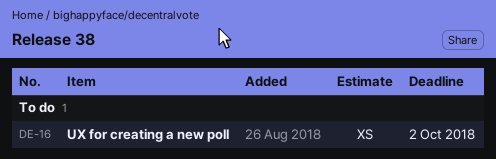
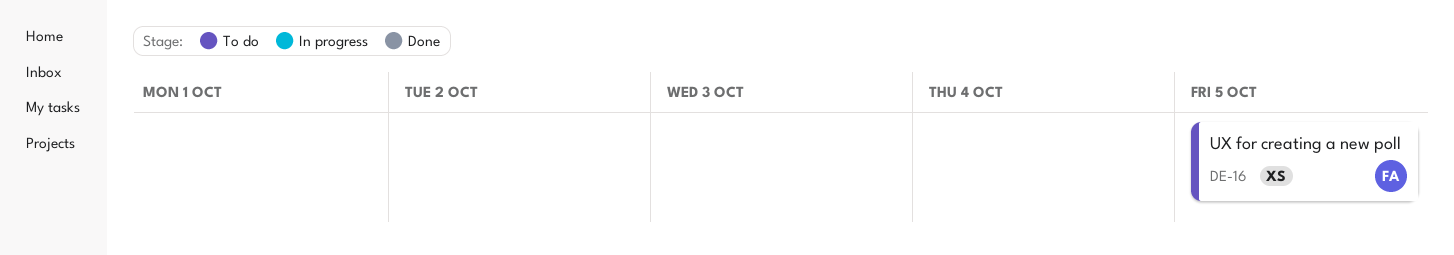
DE-16, due: Oct 2 -> Oct 5

